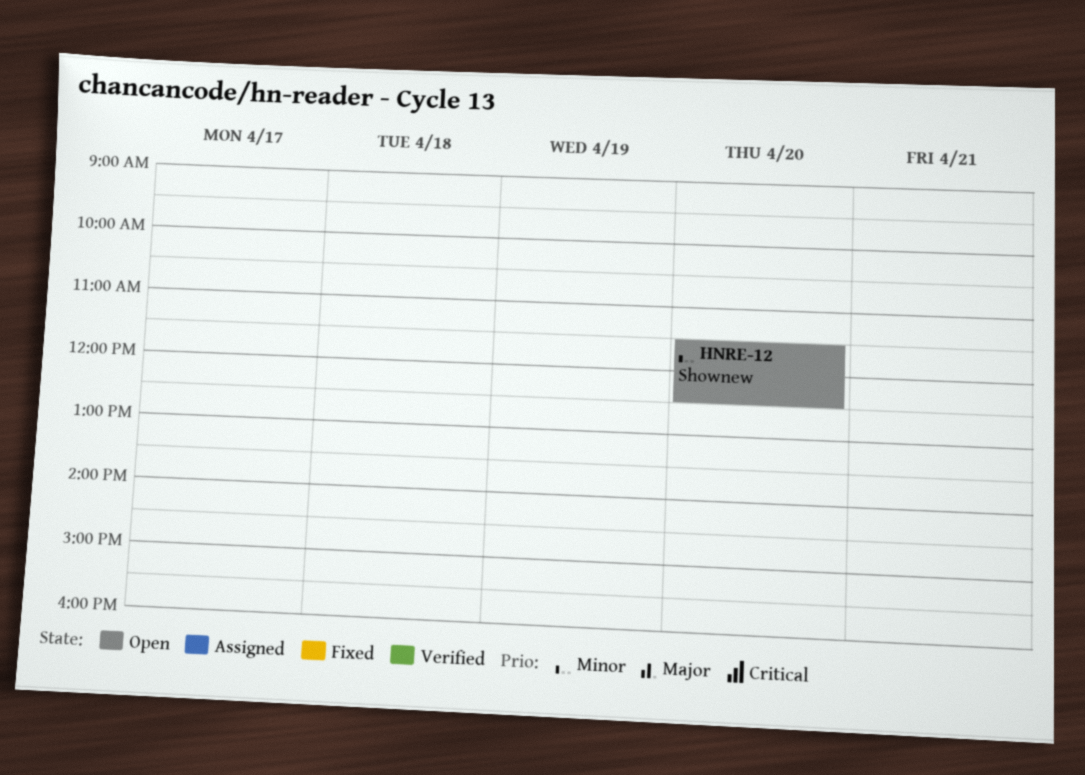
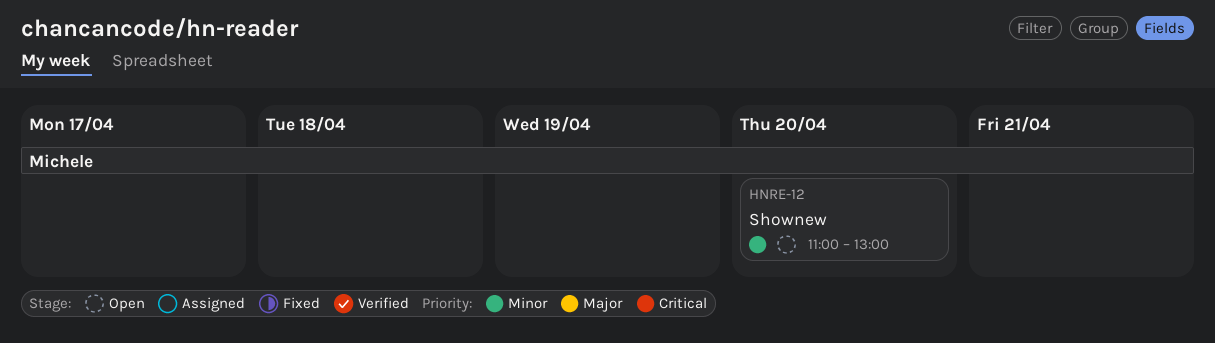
HNRE-12, begins: 11:30 -> 11:00
HNRE-12, ends: 12:30 -> 13:00

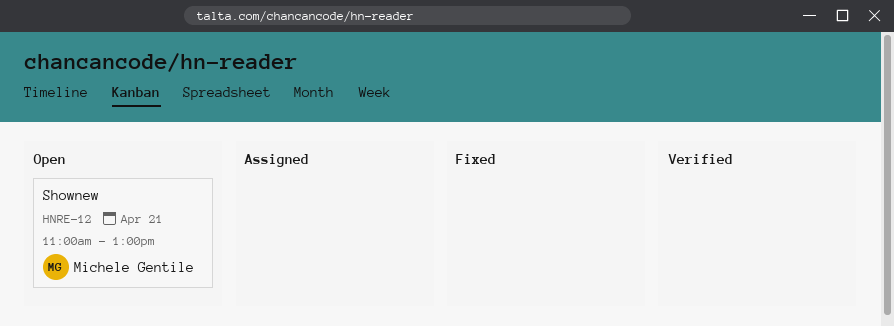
HNRE-12, day: Apr 20 -> Apr 21

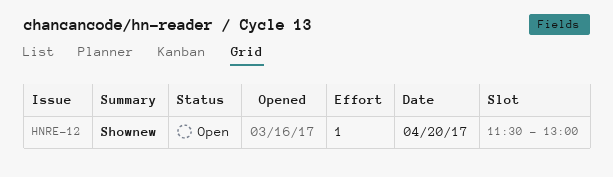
HNRE-12, day: Apr 21 -> Apr 20
HNRE-12, begins: 11:00 -> 11:30

